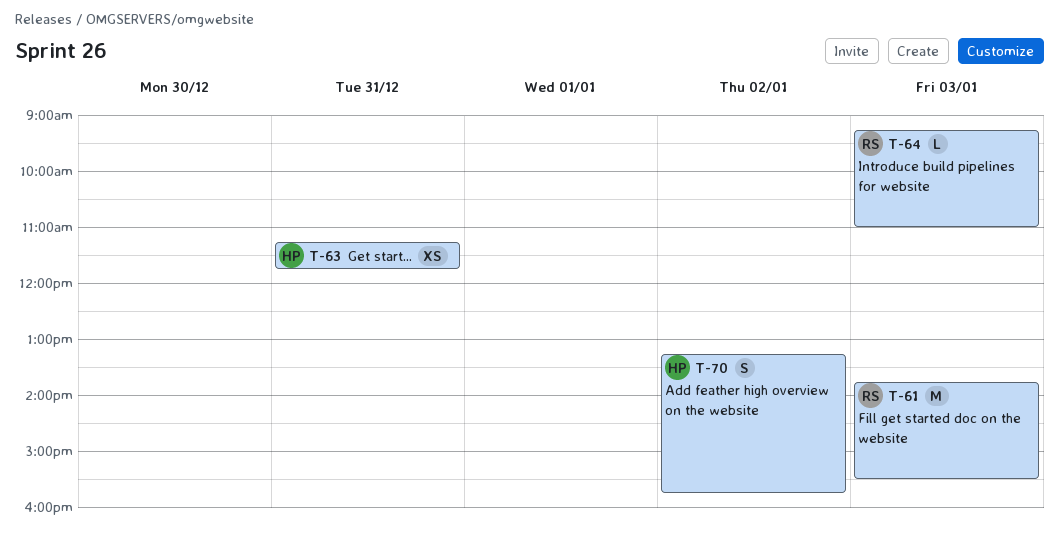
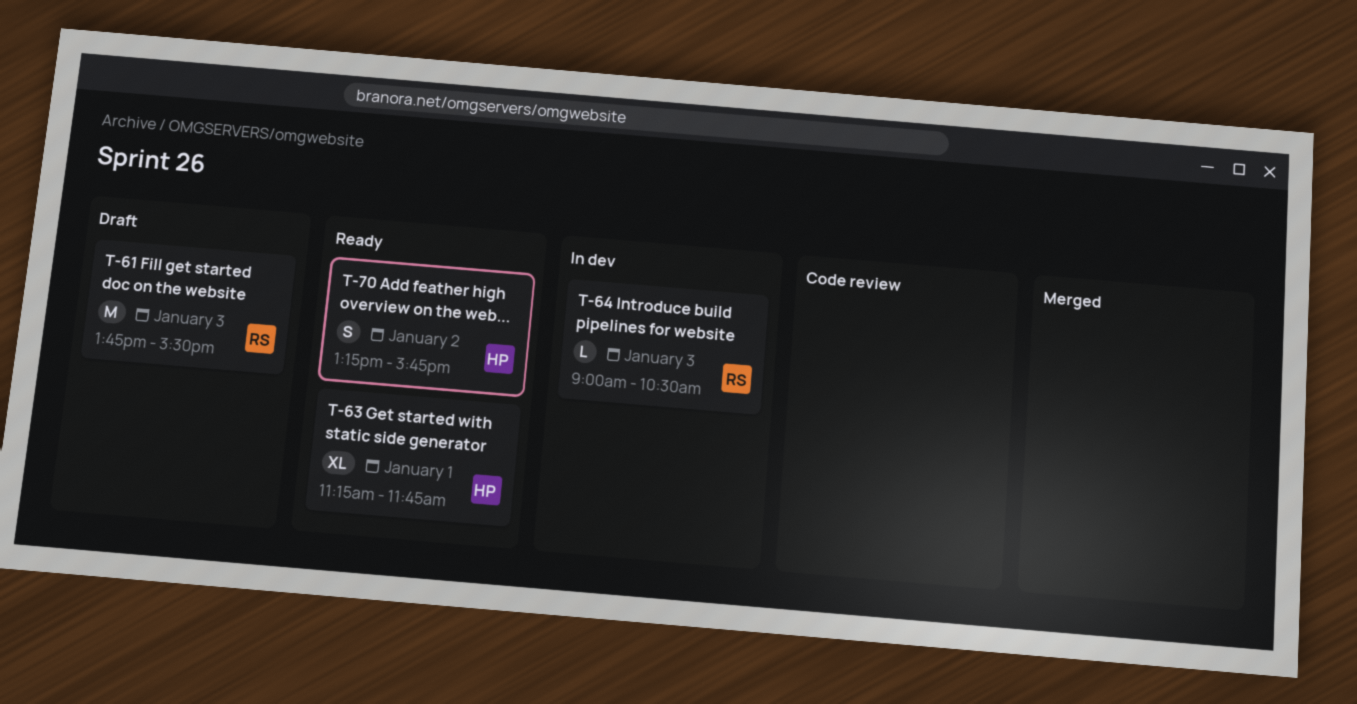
T-63, estimate: XS -> XL
T-63, day: Dec 31 -> Jan 1
T-64, begins: 09:15 -> 09:00
T-64, ends: 11:00 -> 10:30

